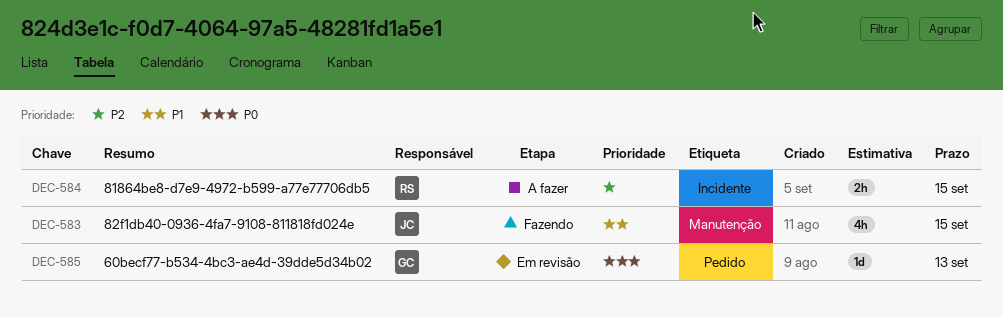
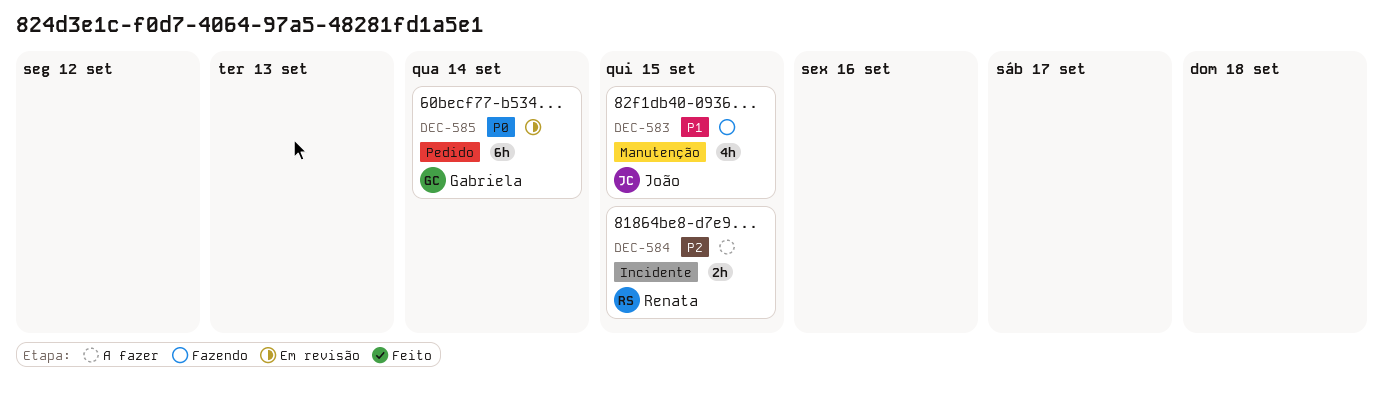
DEC-585, estimate: 1d -> 6h
DEC-585, due: Sep 13 -> Sep 14

